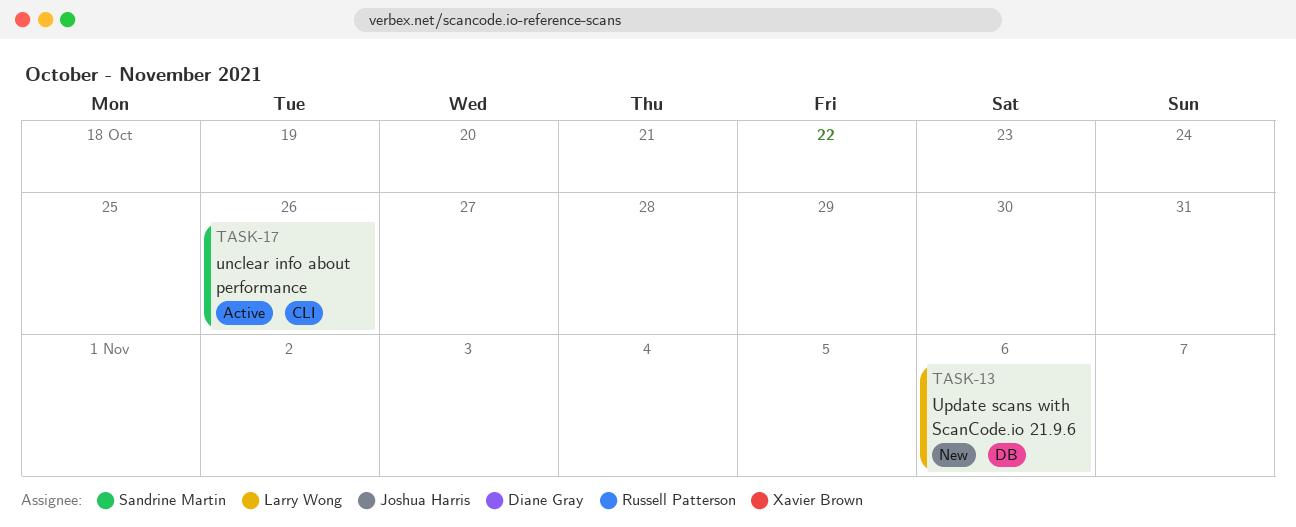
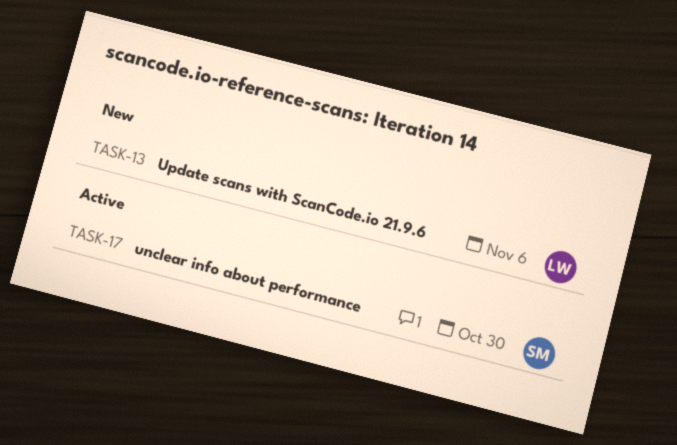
TASK-17, due: Oct 26 -> Oct 30

